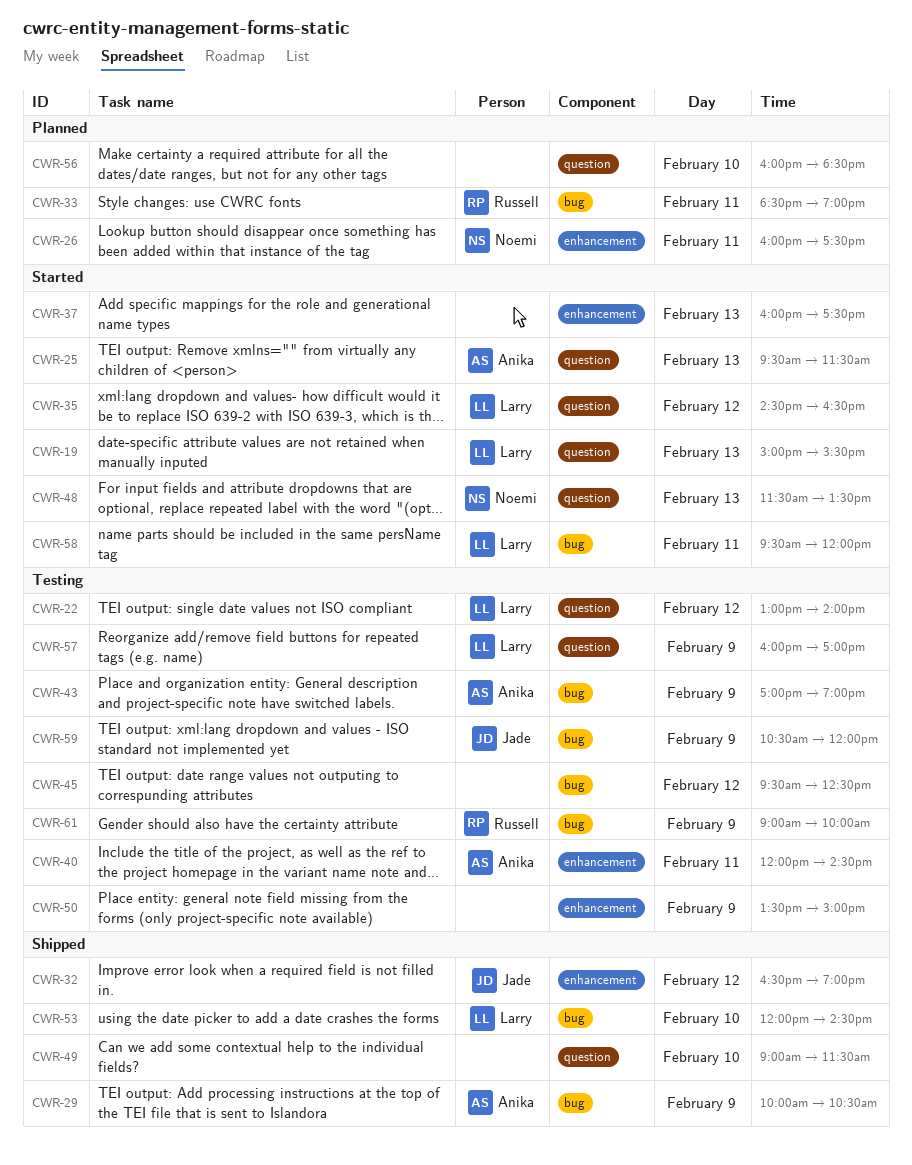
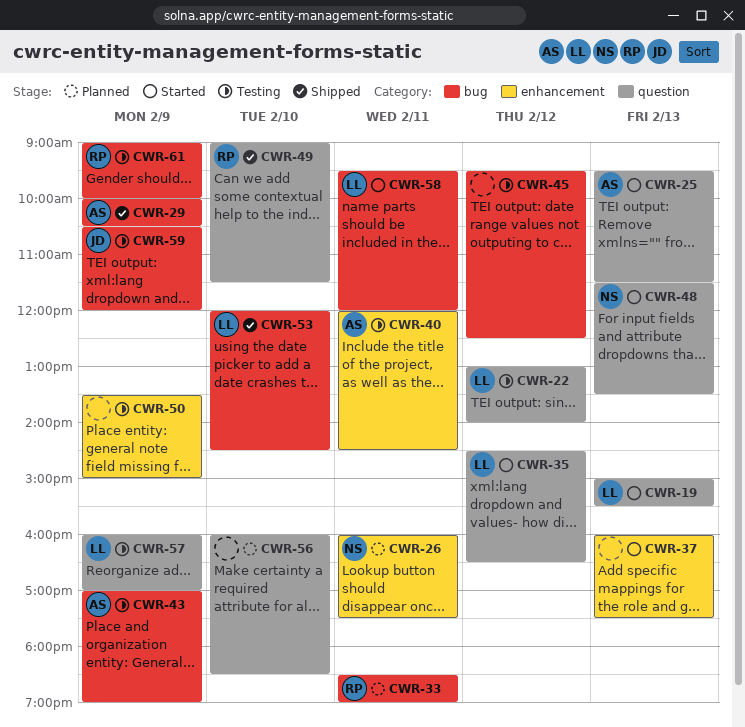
CWR-32: present -> none
CWR-49, owner: none -> Russell

